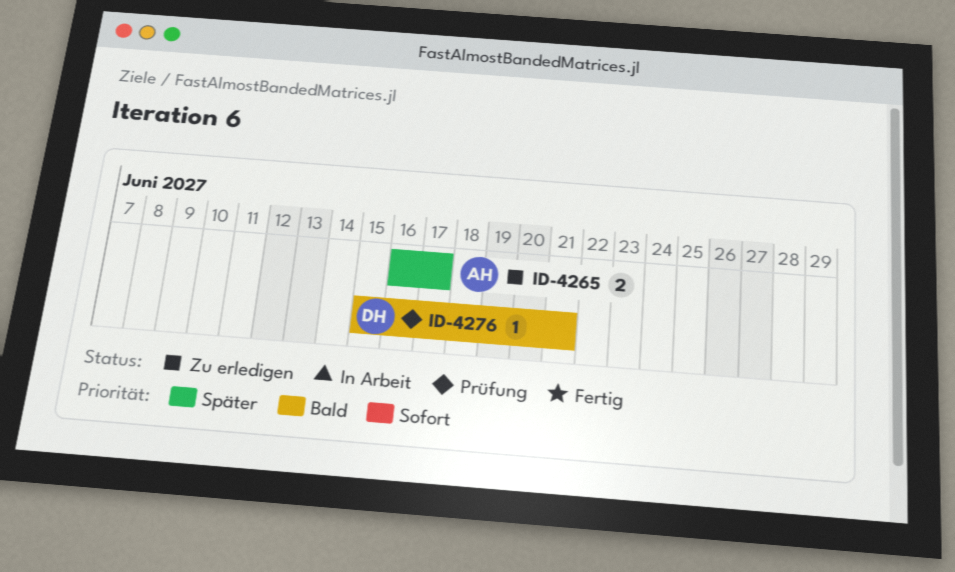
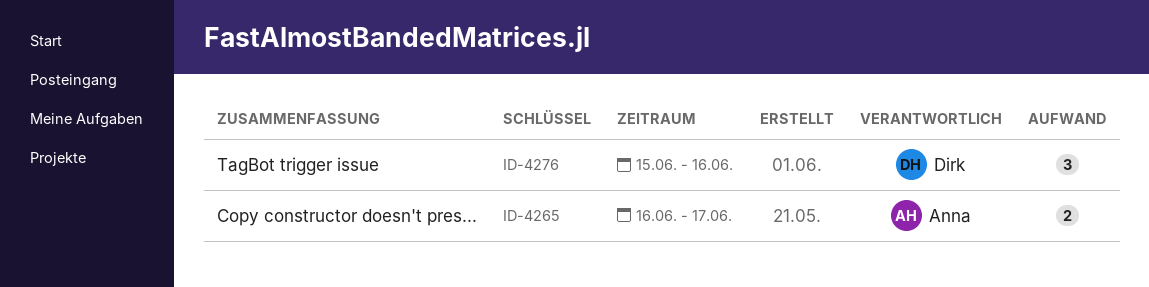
ID-4276, estimate: 1 -> 3
ID-4276, due: Jun 21 -> Jun 16

